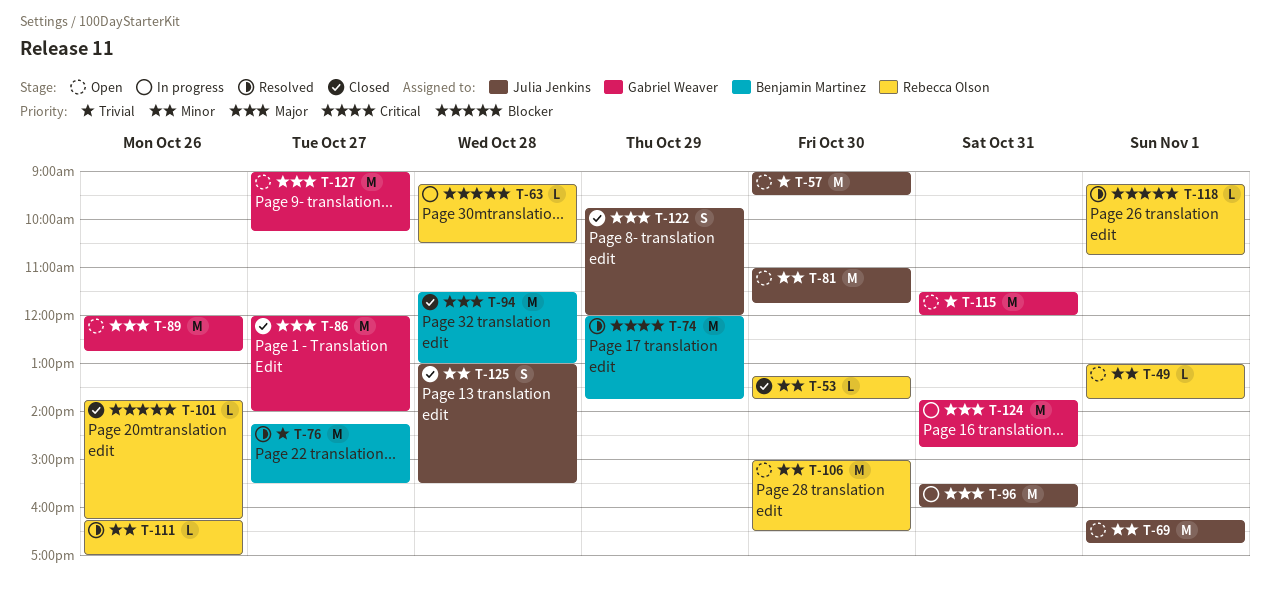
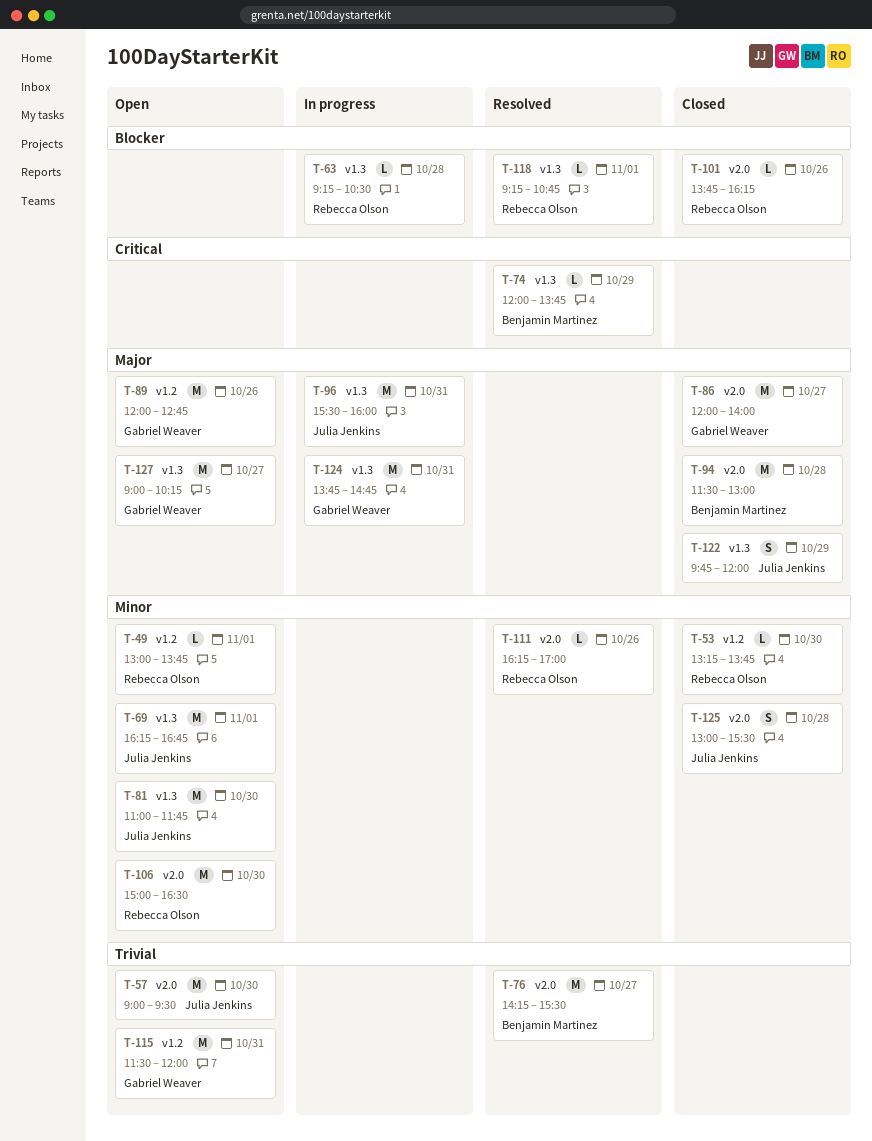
T-74, estimate: M -> L

